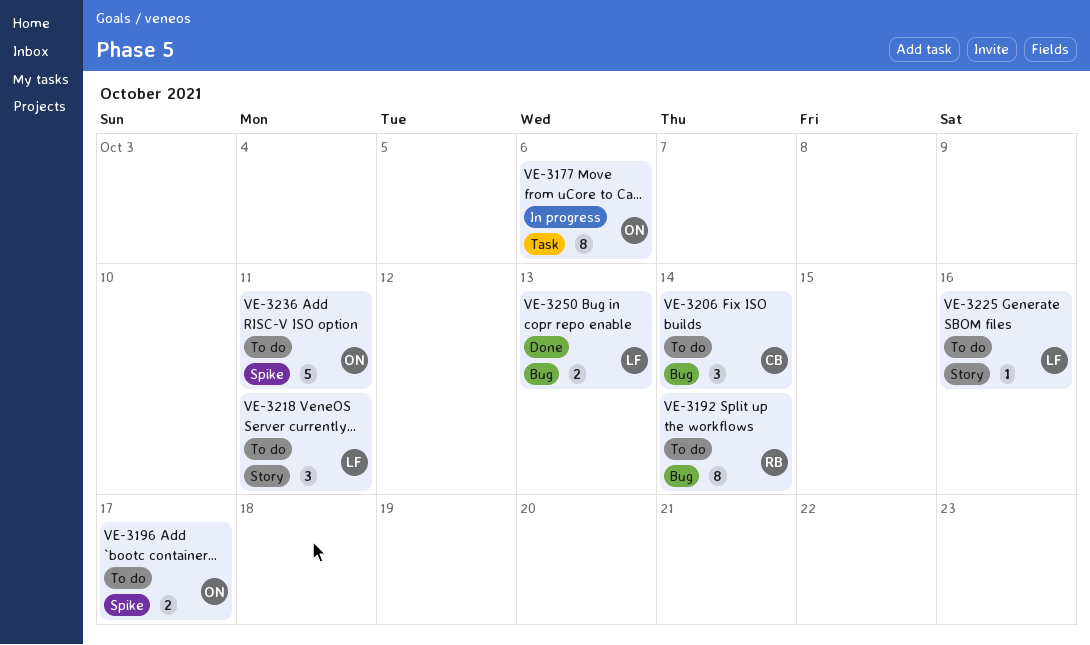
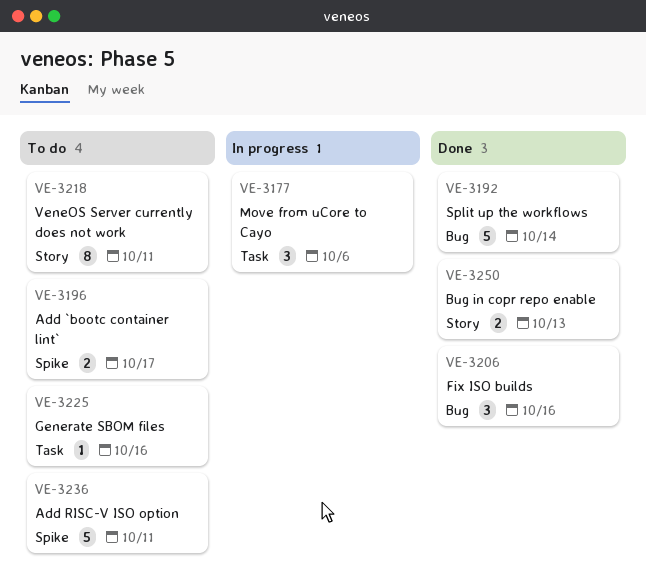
VE-3177, estimate: 8 -> 3
VE-3192, status: To do -> Done
VE-3192, estimate: 8 -> 5
VE-3206, status: To do -> Done
VE-3206, due: Oct 14 -> Oct 16
VE-3218, estimate: 3 -> 8
VE-3225, label: Story -> Task
VE-3250, label: Bug -> Story

